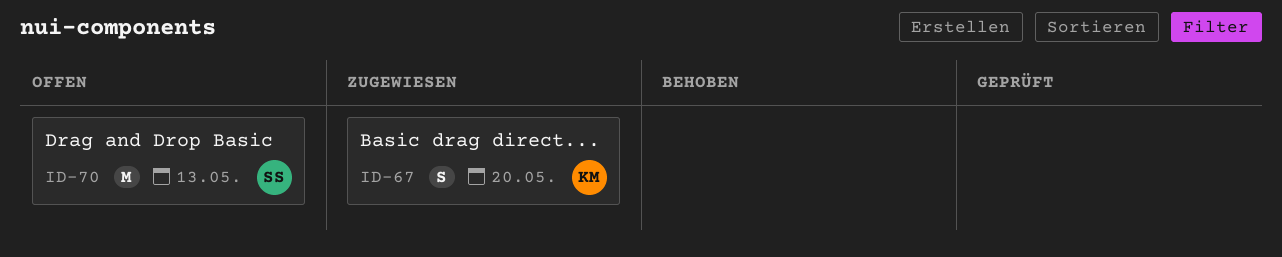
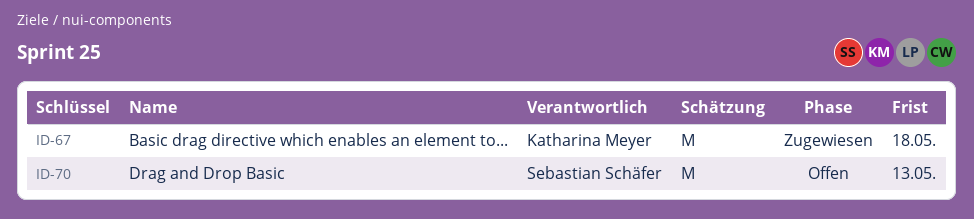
ID-67, estimate: S -> M
ID-67, due: May 20 -> May 18

